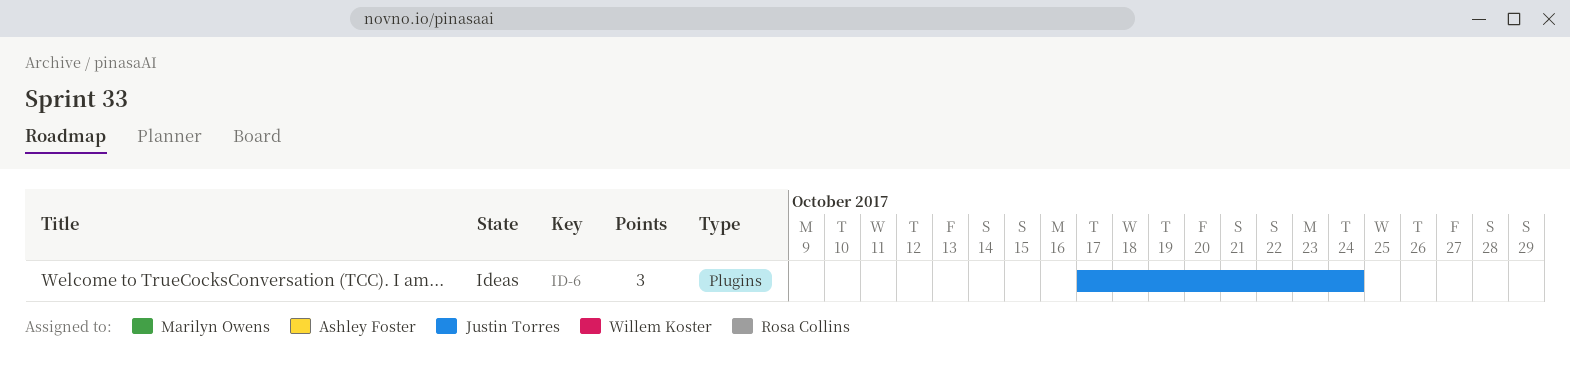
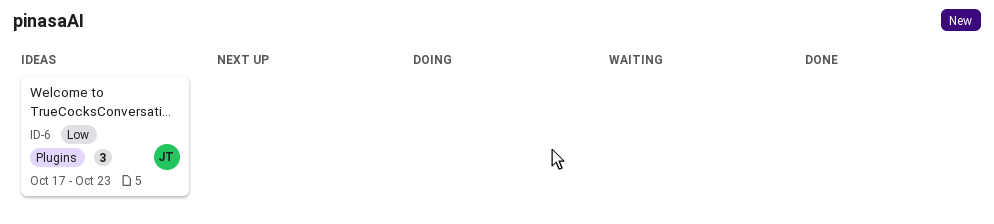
ID-6, due: Oct 24 -> Oct 23

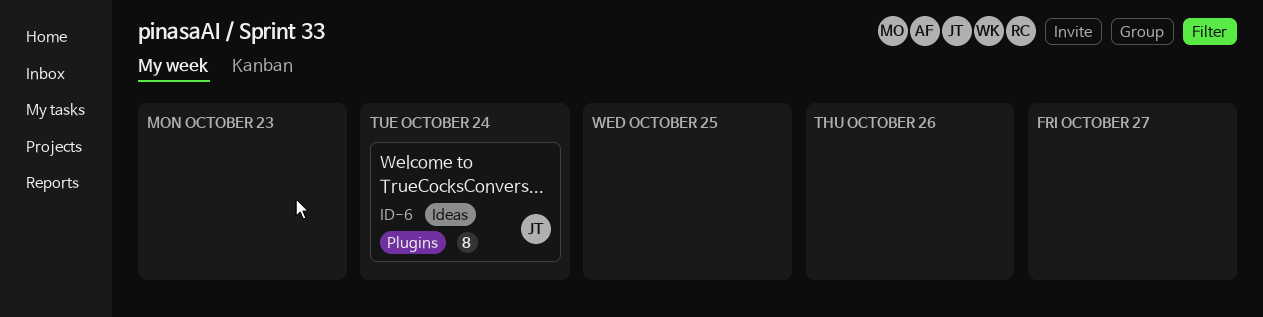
ID-6, estimate: 3 -> 8
ID-6, due: Oct 23 -> Oct 24

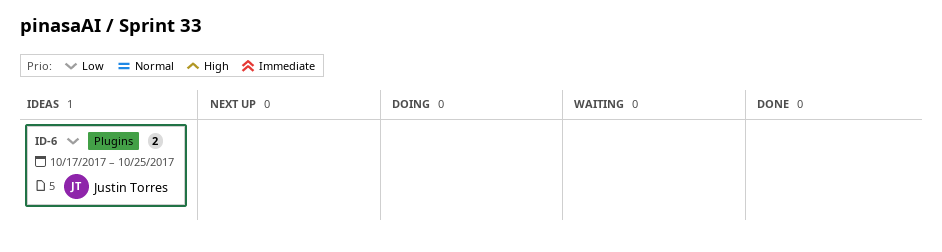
ID-6, estimate: 8 -> 2
ID-6, due: Oct 24 -> Oct 25

